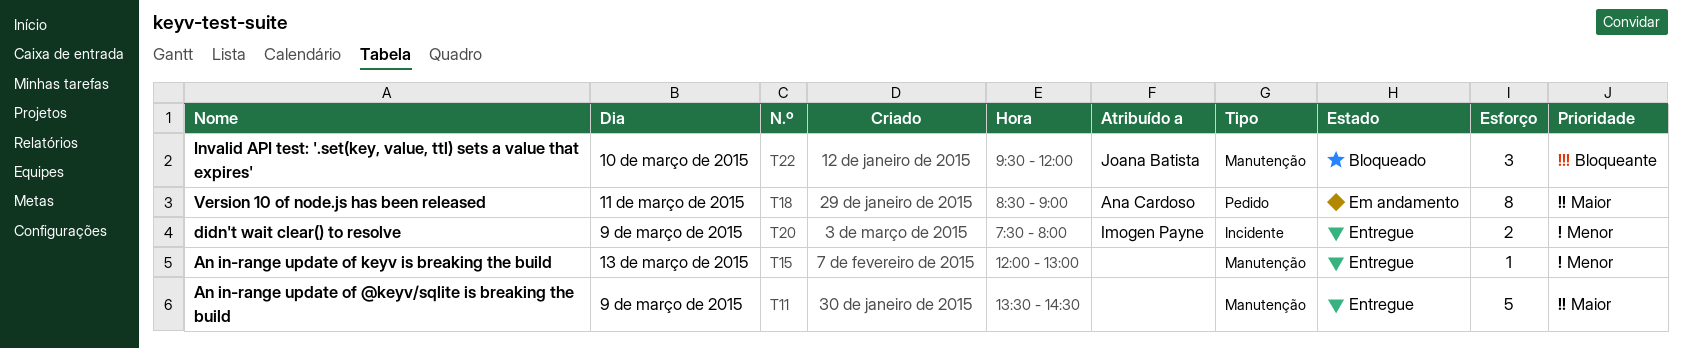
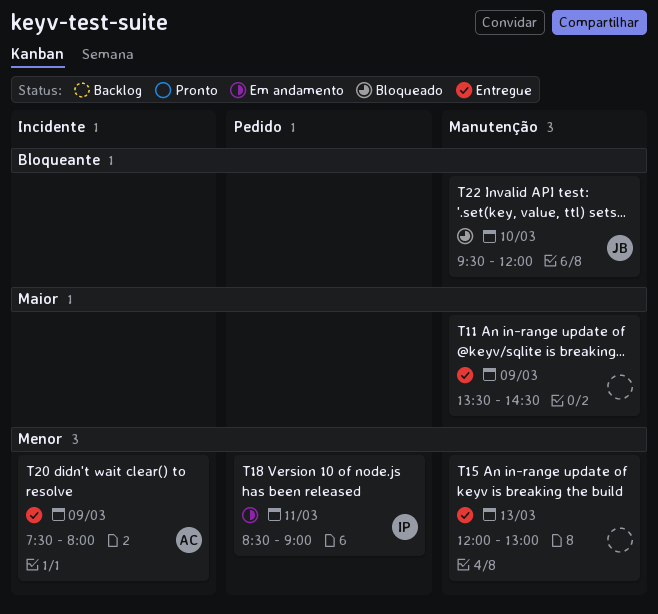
T18, owner: Ana Cardoso -> Imogen Payne
T18, priority: Maior -> Menor
T20, owner: Imogen Payne -> Ana Cardoso

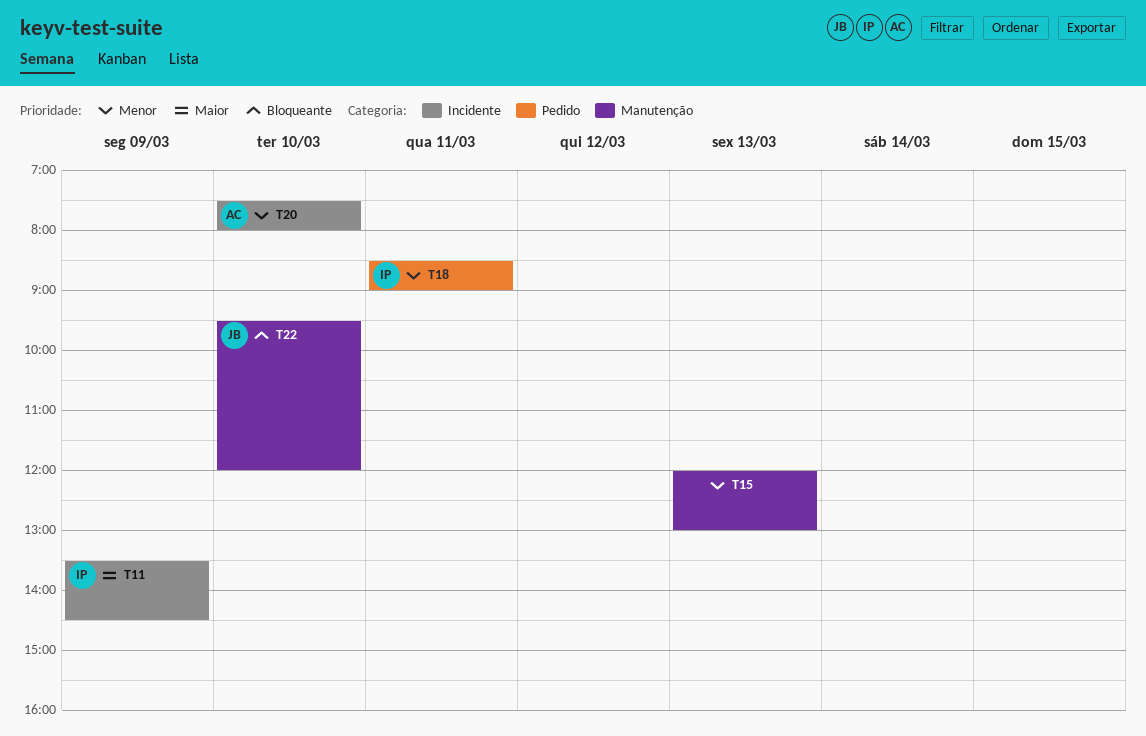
T11, owner: none -> IP
T11, label: Manutenção -> Incidente
T20, day: Mar 9 -> Mar 10

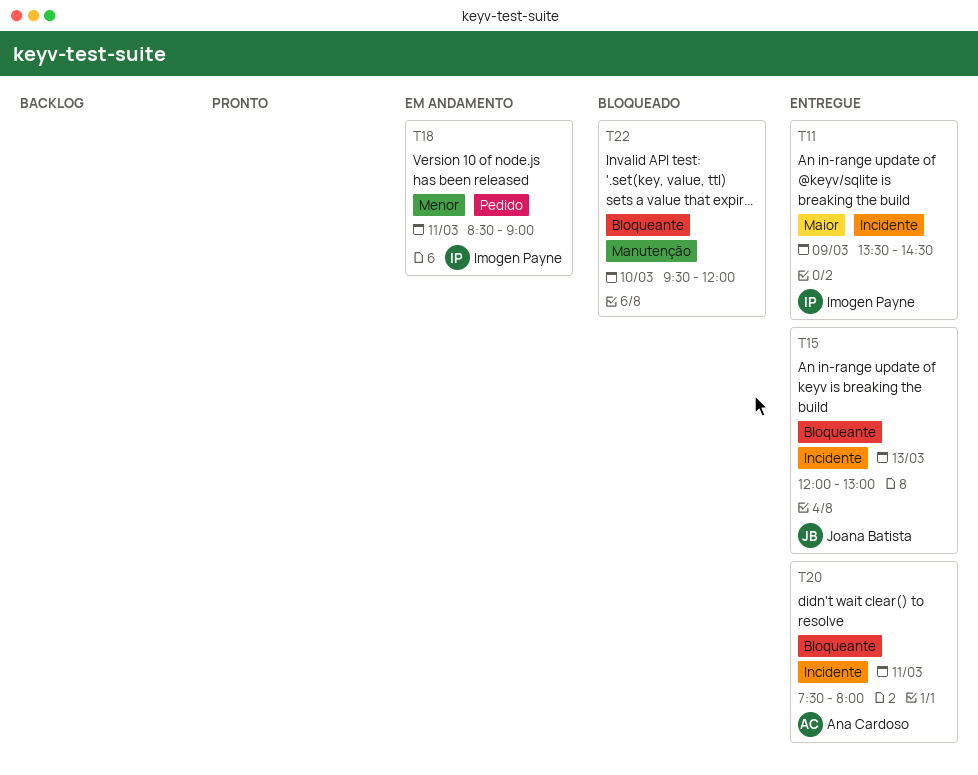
T15, owner: none -> Joana Batista
T15, priority: Menor -> Bloqueante
T15, label: Manutenção -> Incidente
T20, priority: Menor -> Bloqueante
T20, day: Mar 10 -> Mar 11
T22, owner: Joana Batista -> none

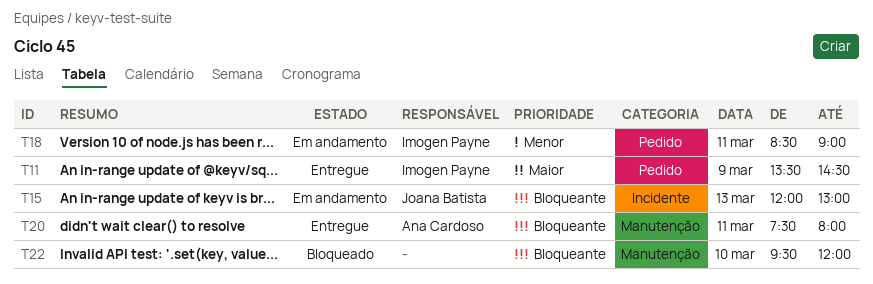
T11, label: Incidente -> Pedido
T15, status: Entregue -> Em andamento
T20, label: Incidente -> Manutenção

